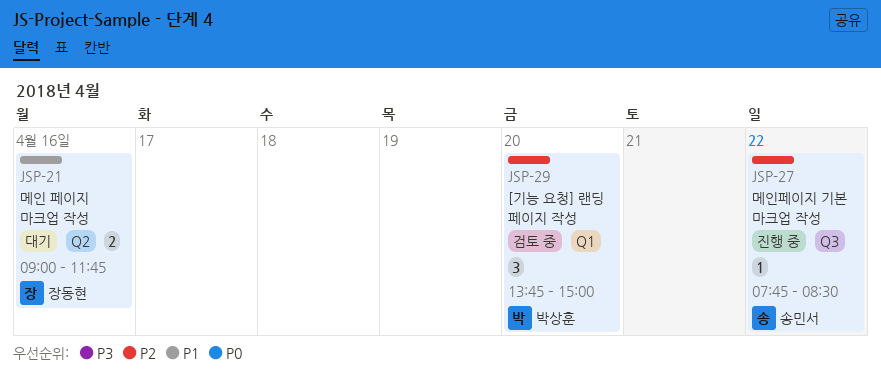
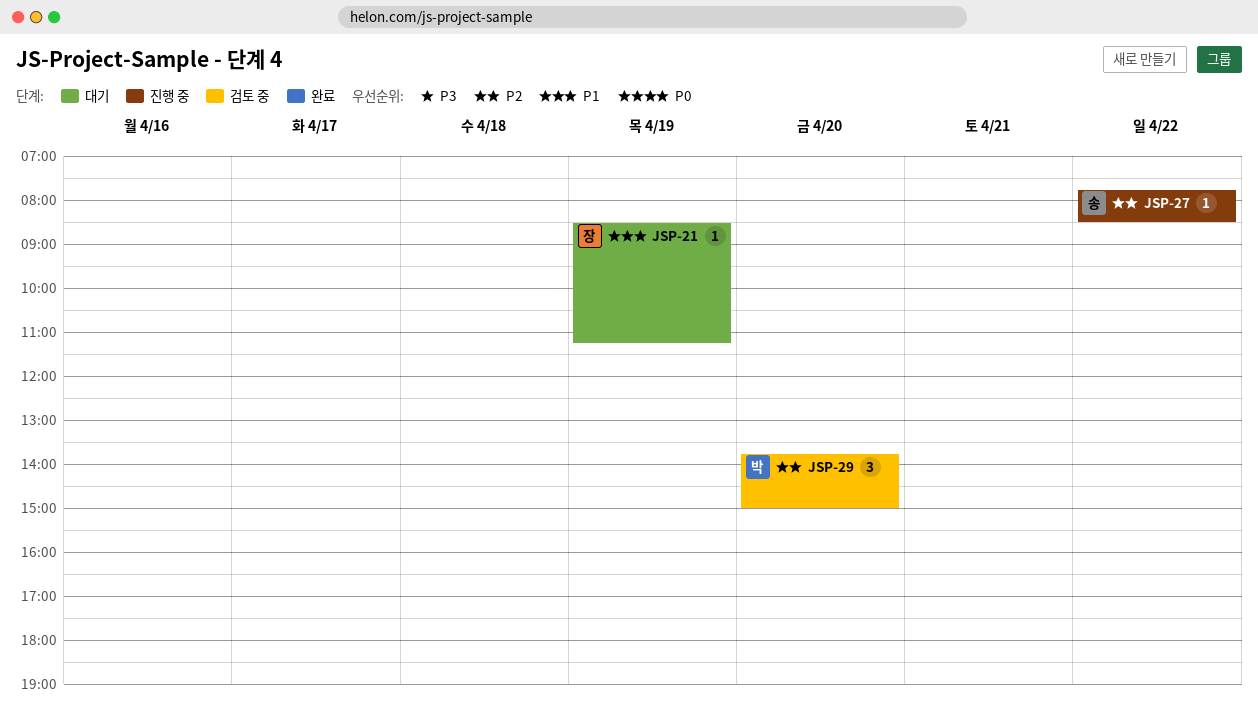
JSP-21, estimate: 2 -> 1
JSP-21, day: Apr 16 -> Apr 19
JSP-21, begins: 09:00 -> 08:30
JSP-21, ends: 11:45 -> 11:15

